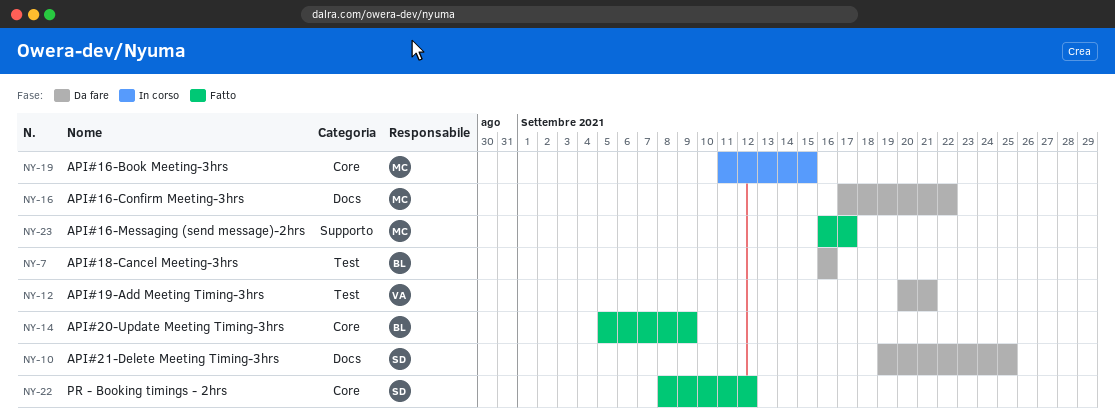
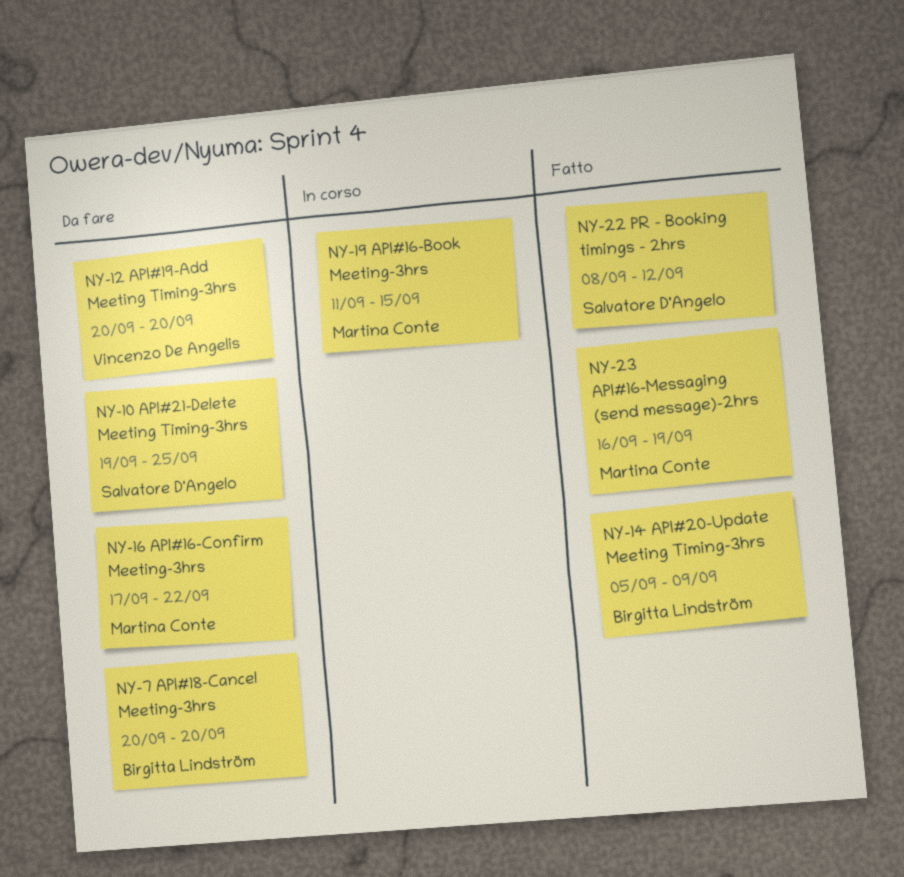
NY-7, start: Sep 16 -> Sep 20
NY-7, due: Sep 16 -> Sep 20
NY-12, due: Sep 21 -> Sep 20
NY-23, due: Sep 17 -> Sep 19

